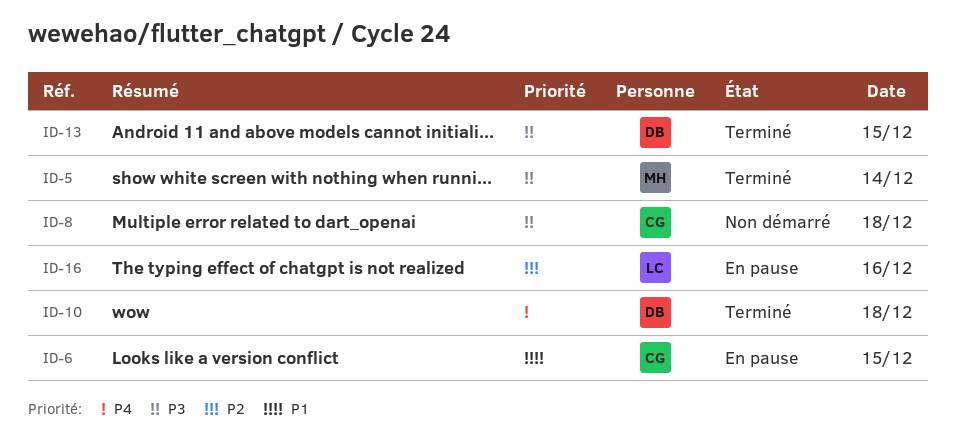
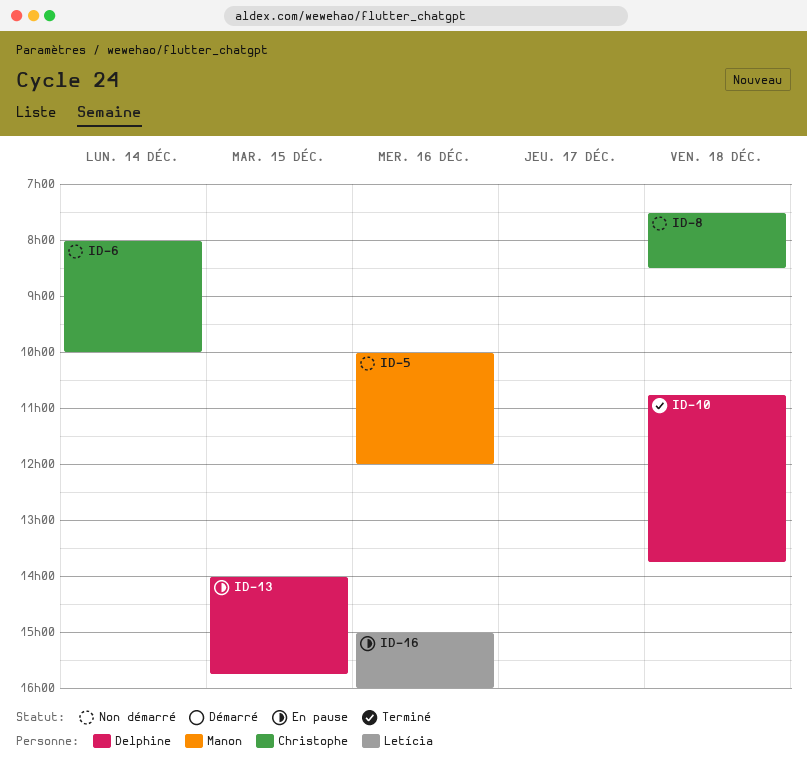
ID-5, status: Terminé -> Non démarré
ID-5, day: Dec 14 -> Dec 16
ID-6, status: En pause -> Non démarré
ID-6, day: Dec 15 -> Dec 14
ID-13, status: Terminé -> En pause

